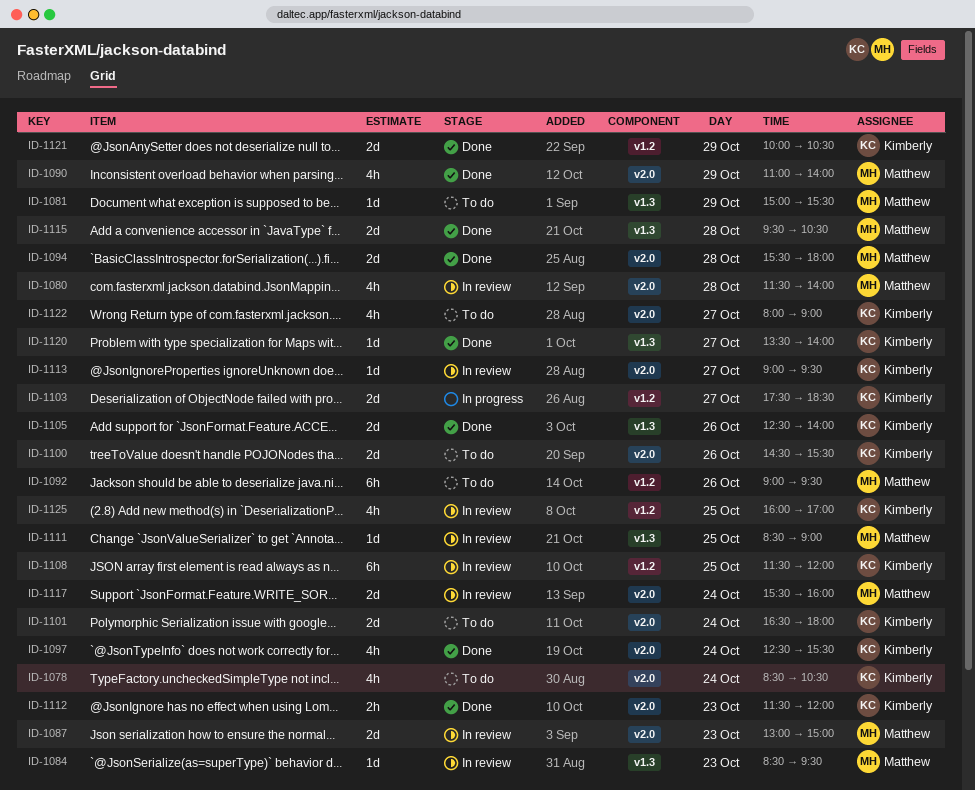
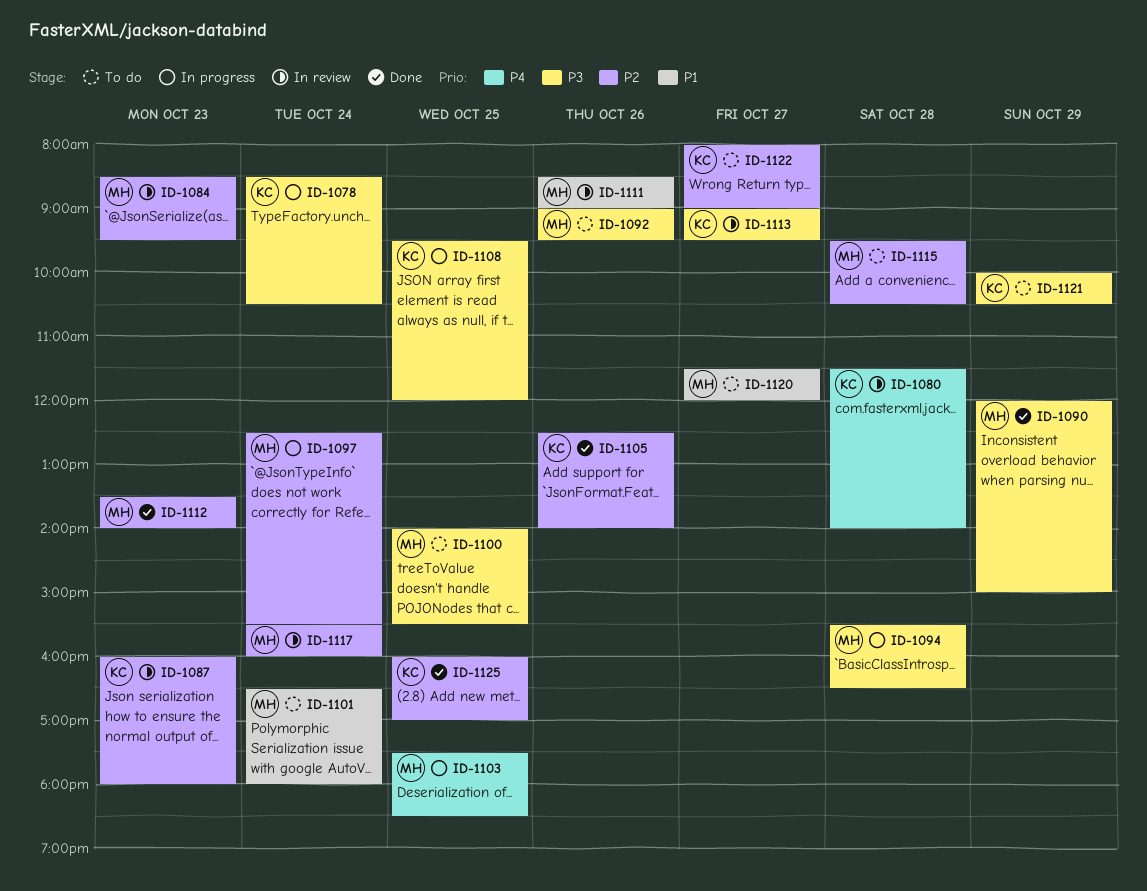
ID-1078, status: To do -> In progress
ID-1080, owner: Matthew -> Kimberly
ID-1081: present -> none
ID-1087, owner: Matthew -> Kimberly
ID-1087, begins: 13:00 -> 16:00
ID-1087, ends: 15:00 -> 18:00
ID-1090, begins: 11:00 -> 12:00
ID-1090, ends: 14:00 -> 15:00
ID-1094, status: Done -> In progress
ID-1094, ends: 18:00 -> 16:30
ID-1097, status: Done -> In progress
ID-1097, owner: Kimberly -> Matthew
ID-1100, owner: Kimberly -> Matthew
ID-1100, day: Oct 26 -> Oct 25
ID-1100, begins: 14:30 -> 14:00
ID-1101, owner: Kimberly -> Matthew
ID-1103, owner: Kimberly -> Matthew
ID-1103, day: Oct 27 -> Oct 25
ID-1108, status: In review -> In progress
ID-1108, begins: 11:30 -> 09:30
ID-1111, day: Oct 25 -> Oct 26
ID-1112, owner: Kimberly -> Matthew
ID-1112, begins: 11:30 -> 13:30
ID-1112, ends: 12:00 -> 14:00
ID-1115, status: Done -> To do
ID-1120, status: Done -> To do
ID-1120, owner: Kimberly -> Matthew
ID-1120, begins: 13:30 -> 11:30
ID-1120, ends: 14:00 -> 12:00
ID-1121, status: Done -> To do
ID-1125, status: In review -> Done

